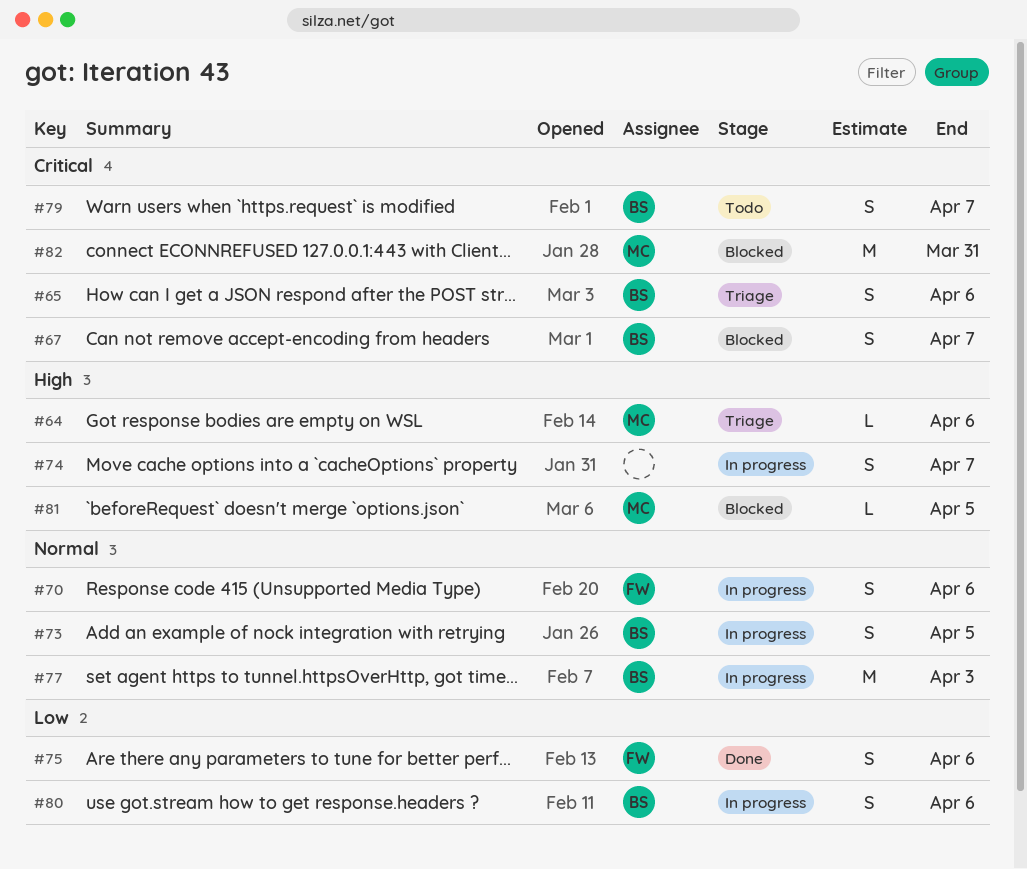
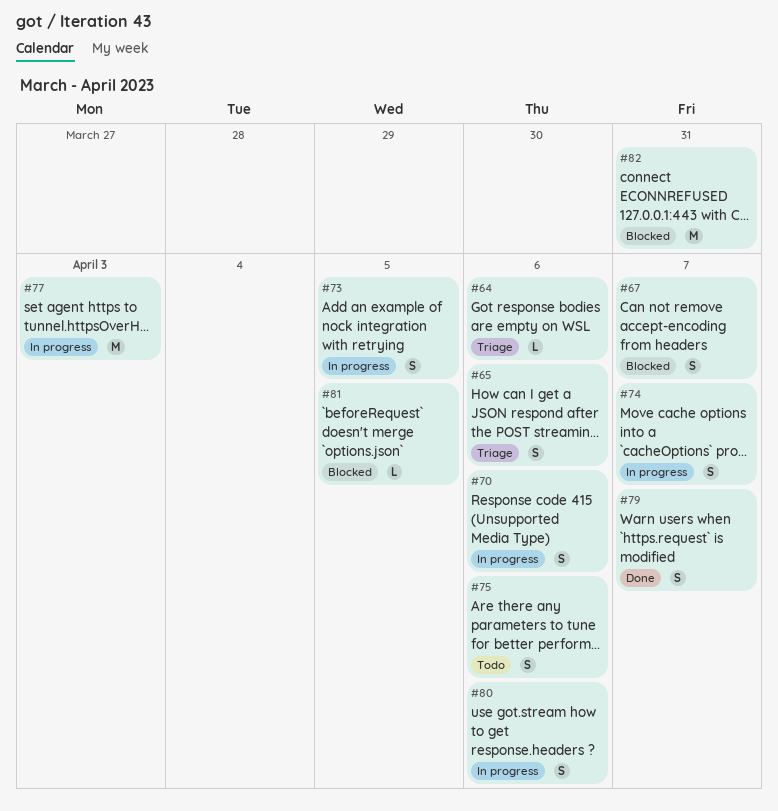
#75, status: Done -> Todo
#79, status: Todo -> Done

